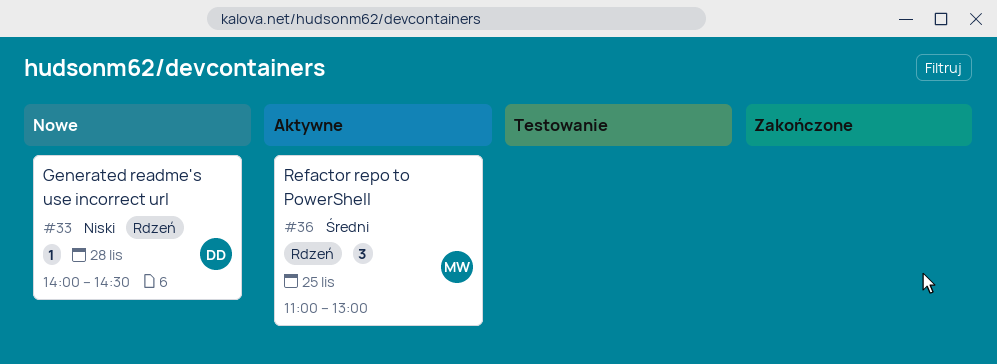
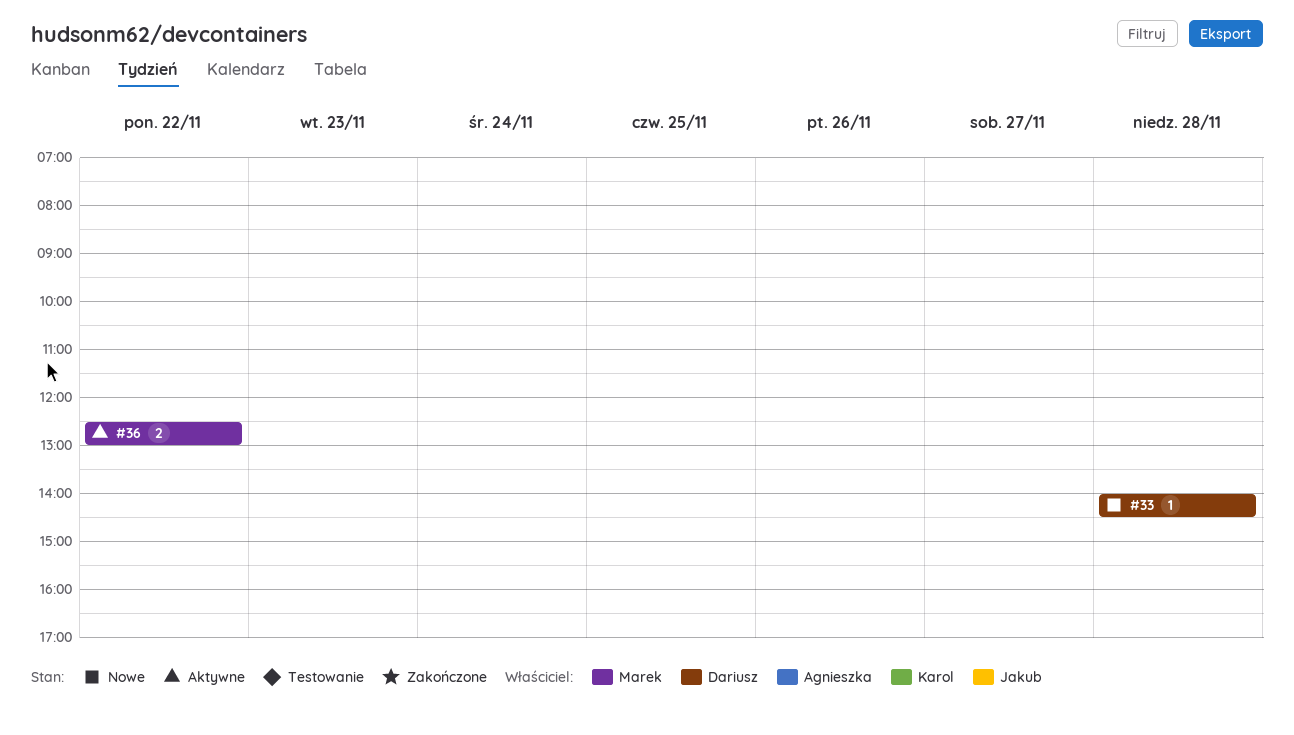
#36, estimate: 3 -> 2
#36, day: Nov 25 -> Nov 22
#36, begins: 11:00 -> 12:30

